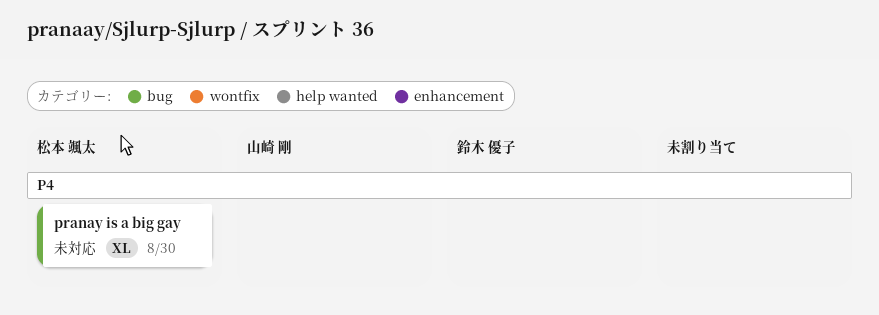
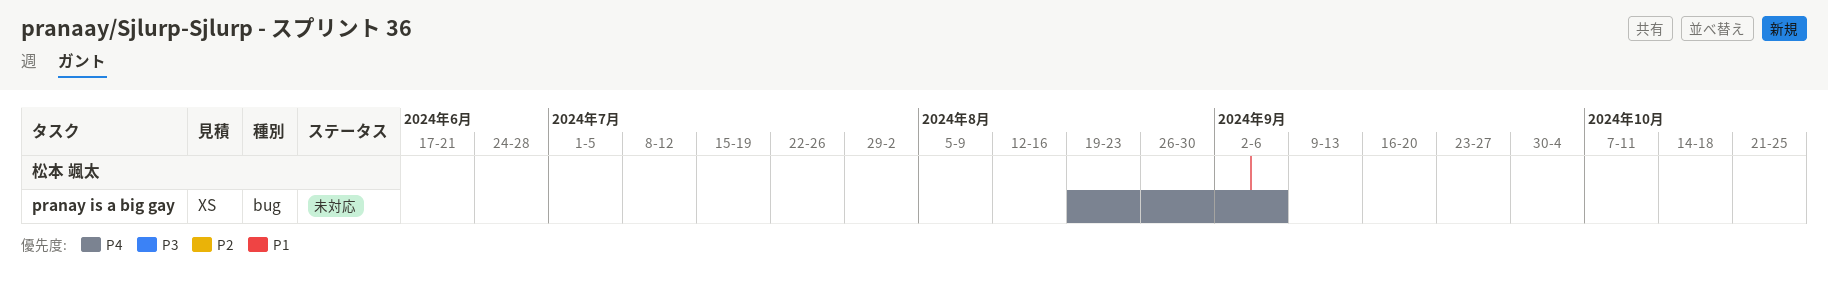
pranay is a big gay, estimate: XL -> XS
pranay is a big gay, due: Aug 30 -> Sep 6

